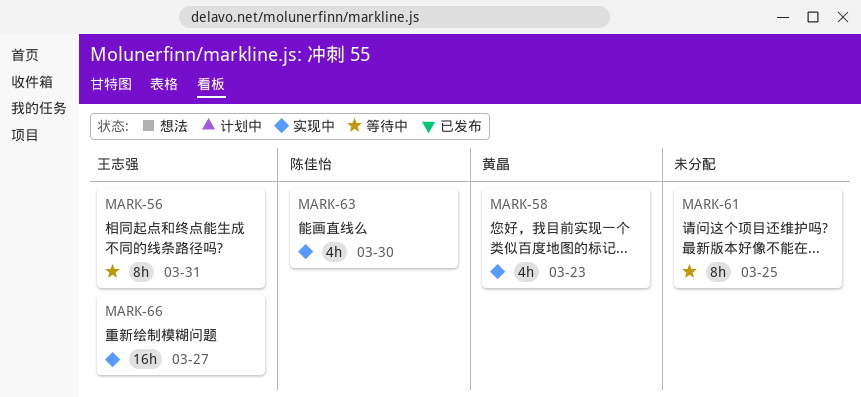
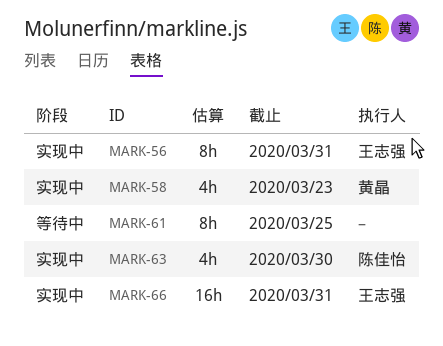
MARK-56, status: 等待中 -> 实现中
MARK-66, due: Mar 27 -> Mar 31

